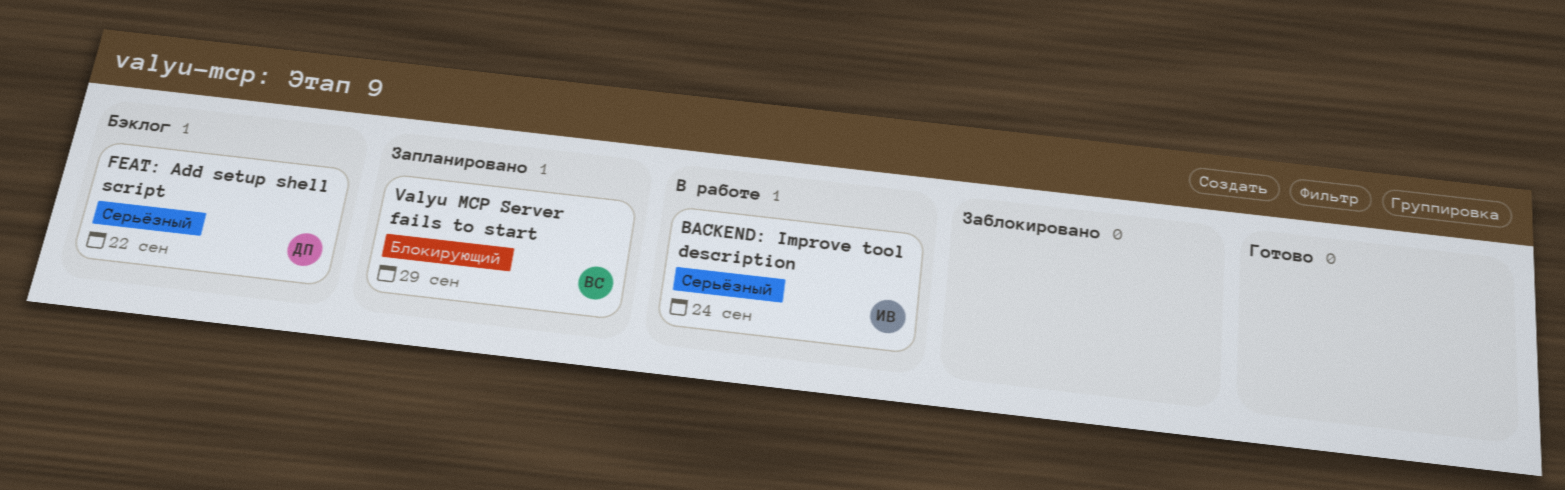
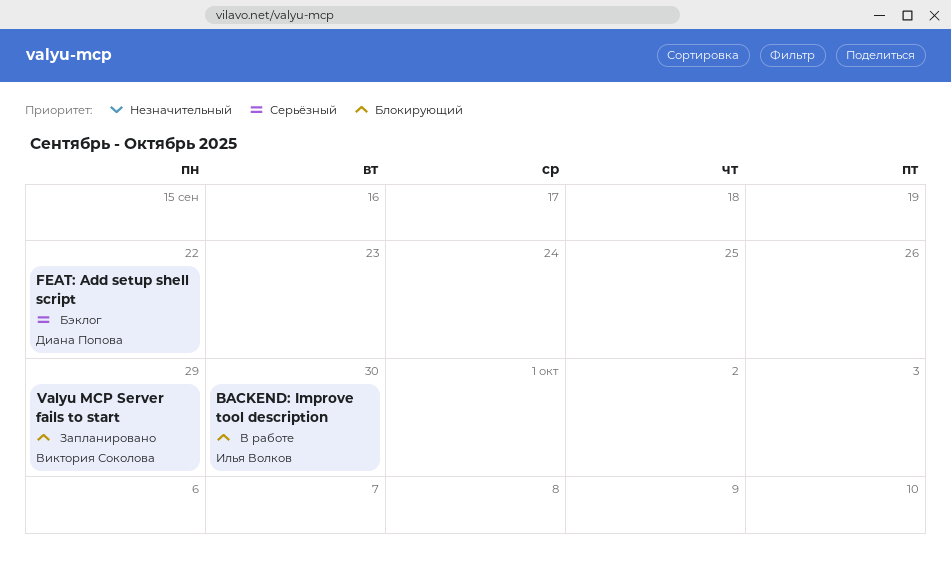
BACKEND: Improve tool description, priority: Серьёзный -> Блокирующий
BACKEND: Improve tool description, due: Sep 24 -> Sep 30

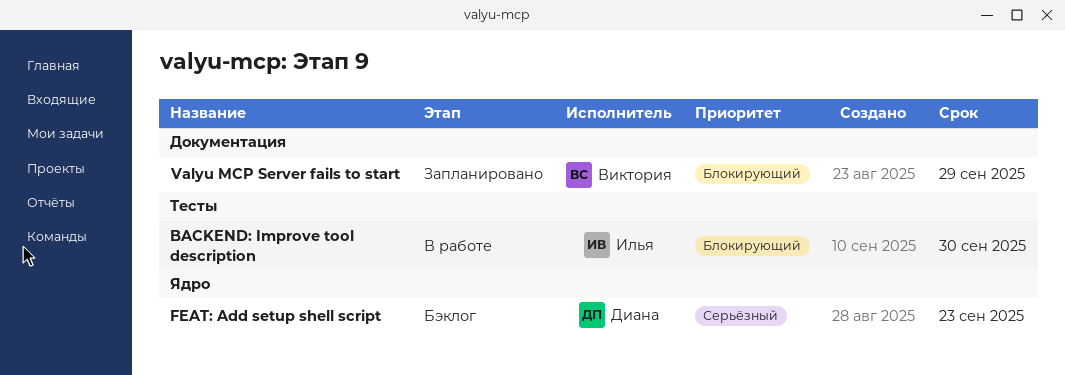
FEAT: Add setup shell script, due: Sep 22 -> Sep 23

